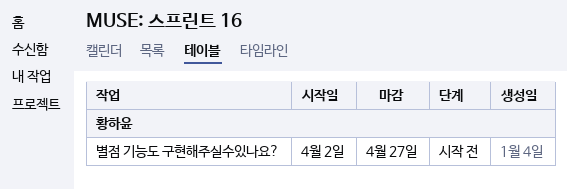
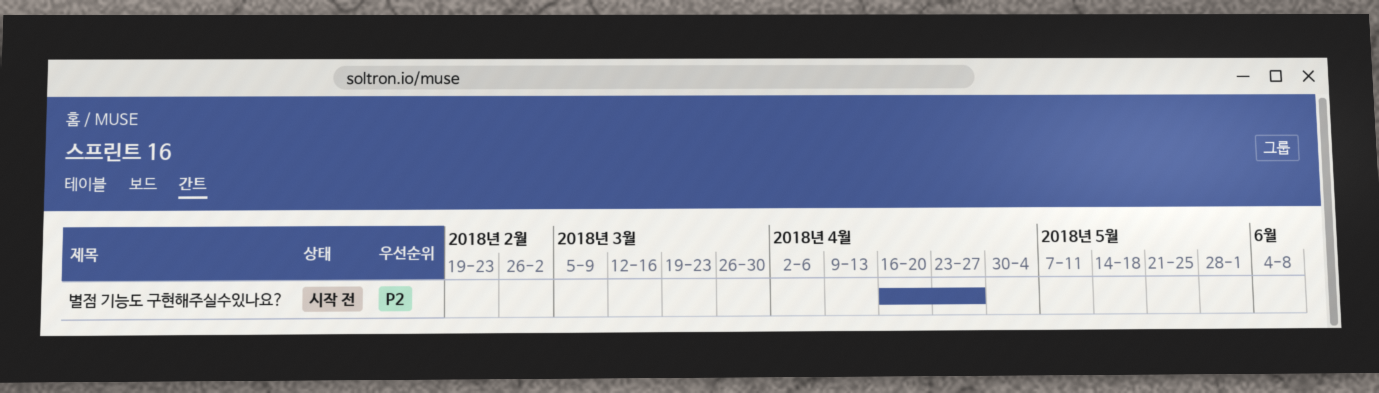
별점 기능도 구현해주실수있나요?, start: Apr 2 -> Apr 16

